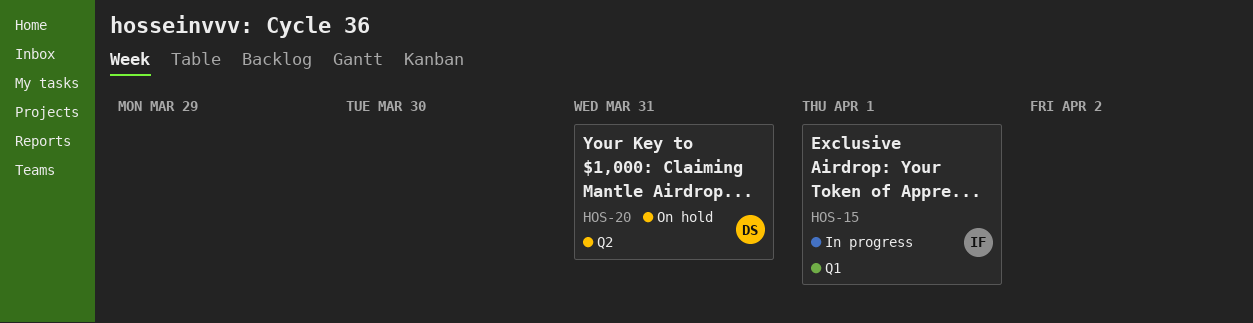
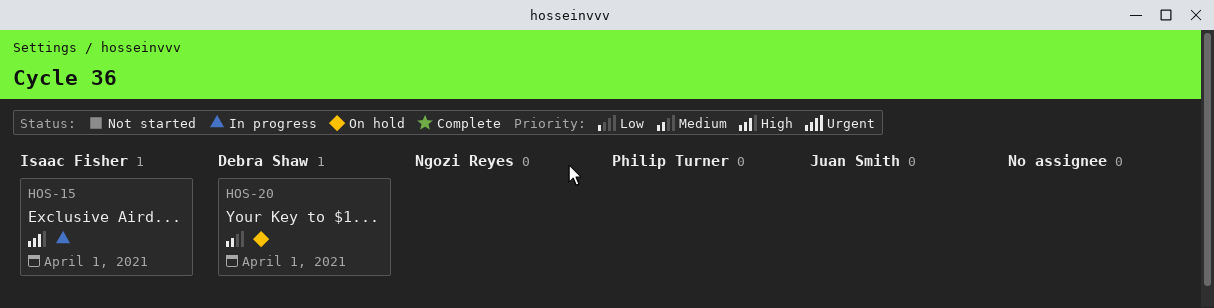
HOS-20, due: Mar 31 -> Apr 1

